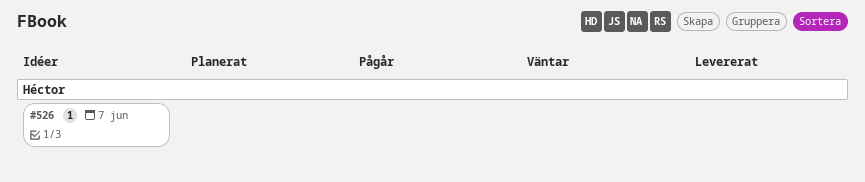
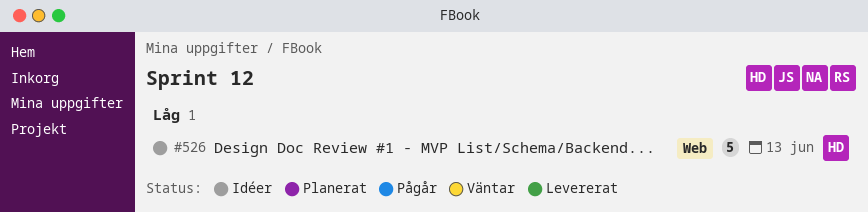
#526, estimate: 1 -> 5
#526, due: Jun 7 -> Jun 13

